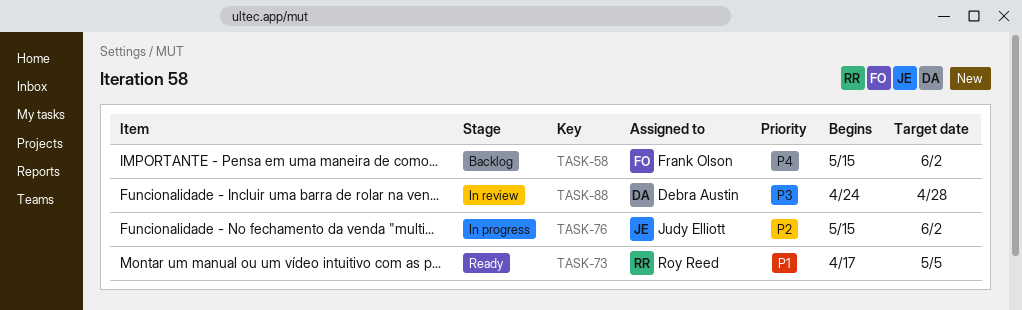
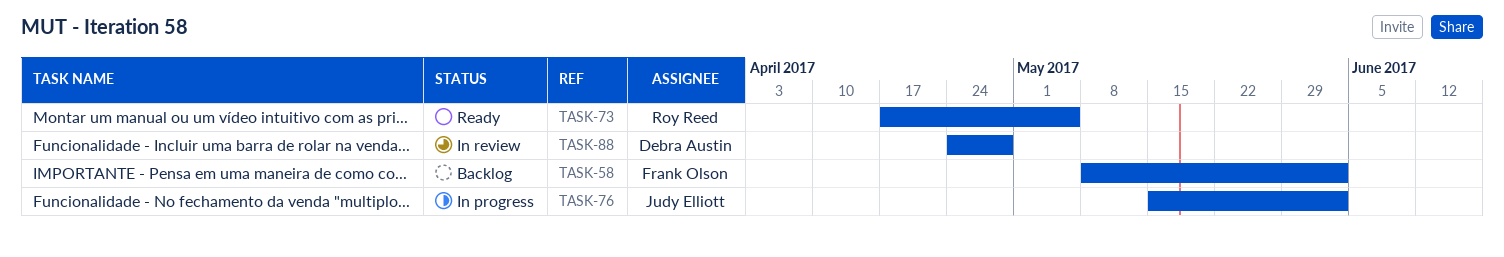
TASK-58, start: May 15 -> May 8

